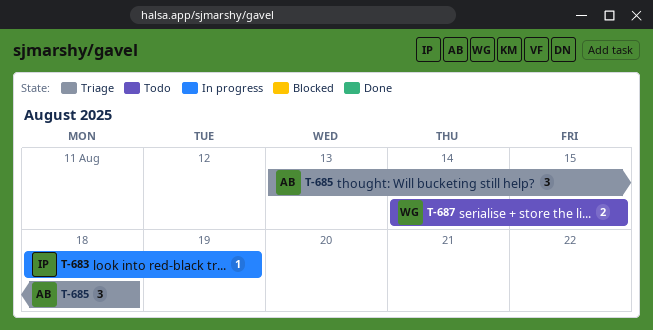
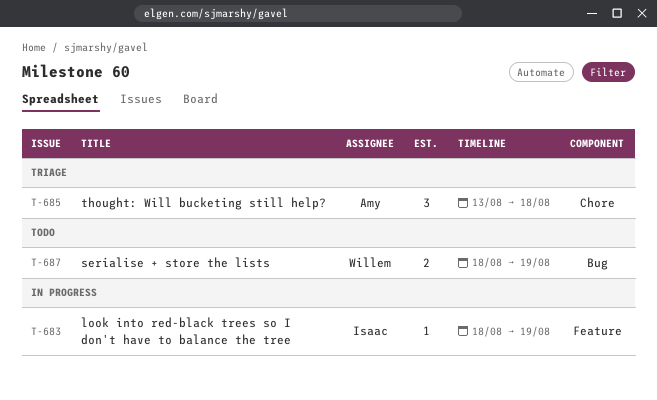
T-687, start: Aug 14 -> Aug 18
T-687, due: Aug 15 -> Aug 19

